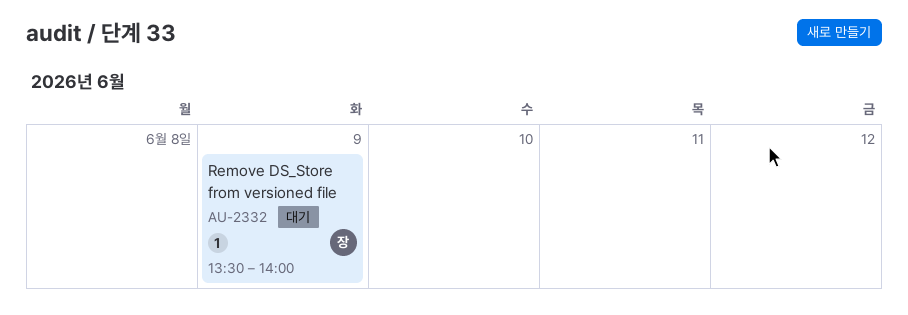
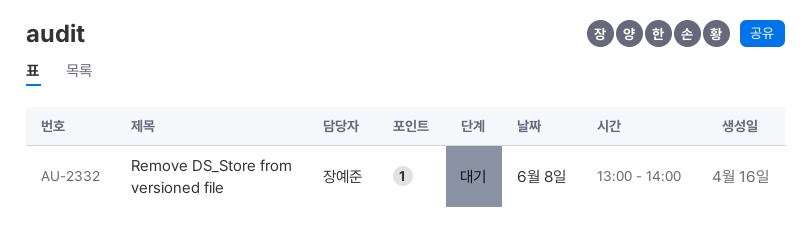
AU-2332, day: Jun 9 -> Jun 8
AU-2332, begins: 13:30 -> 13:00

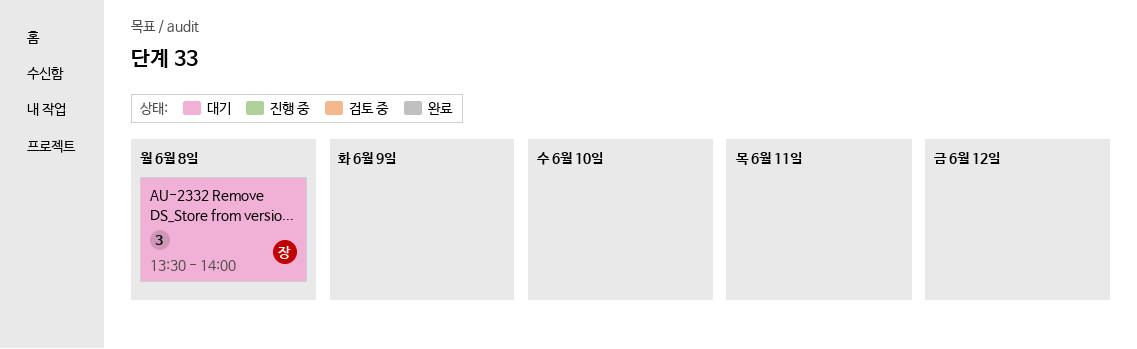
AU-2332, estimate: 1 -> 3
AU-2332, begins: 13:00 -> 13:30

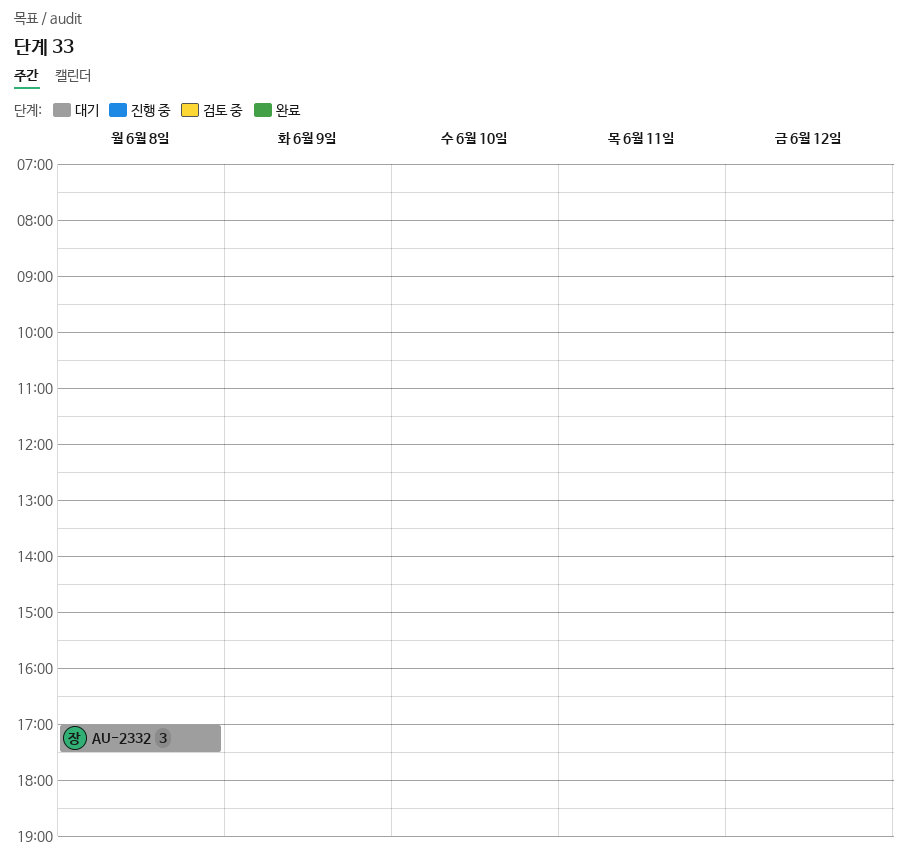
AU-2332, begins: 13:30 -> 17:00
AU-2332, ends: 14:00 -> 17:30

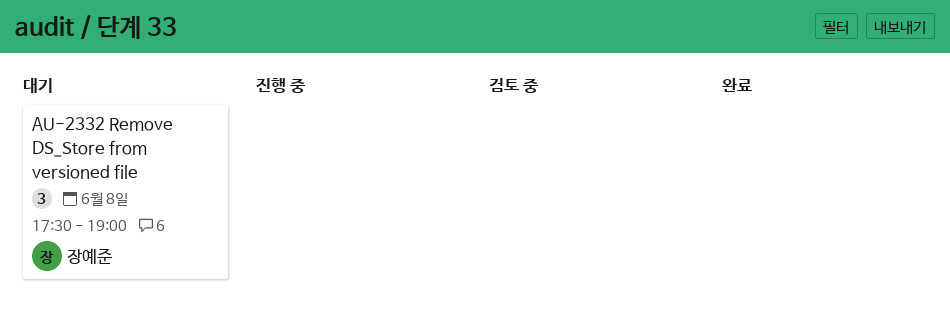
AU-2332, begins: 17:00 -> 17:30
AU-2332, ends: 17:30 -> 19:00

